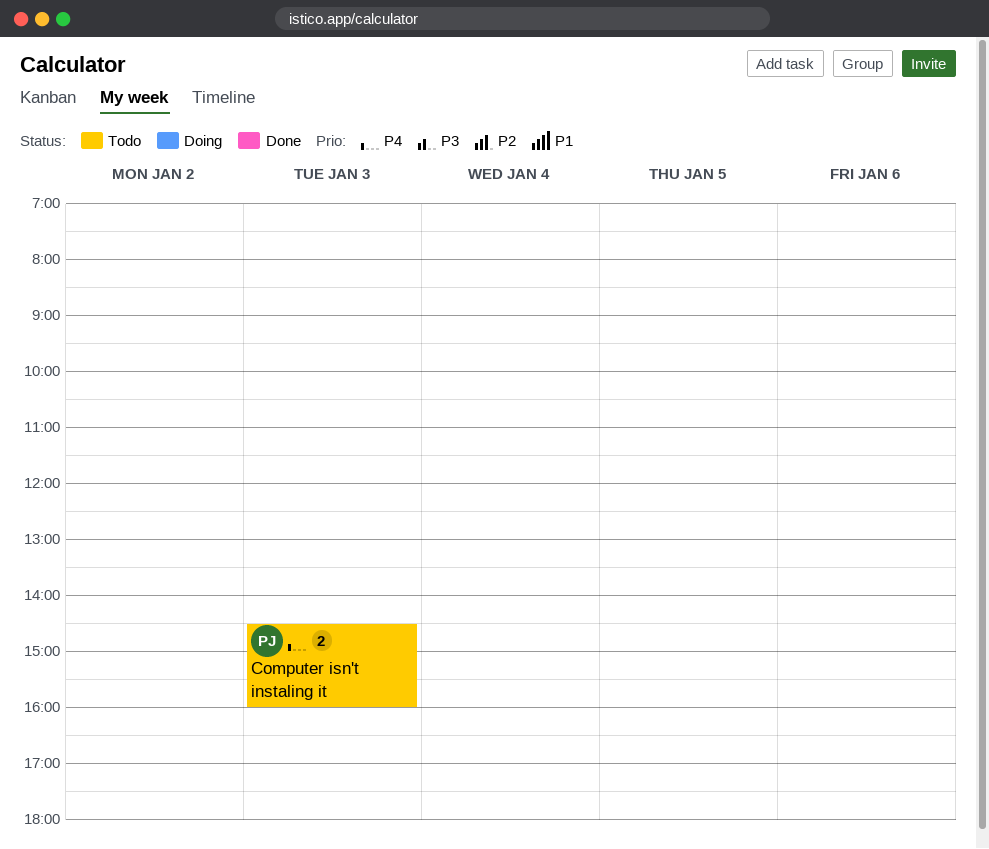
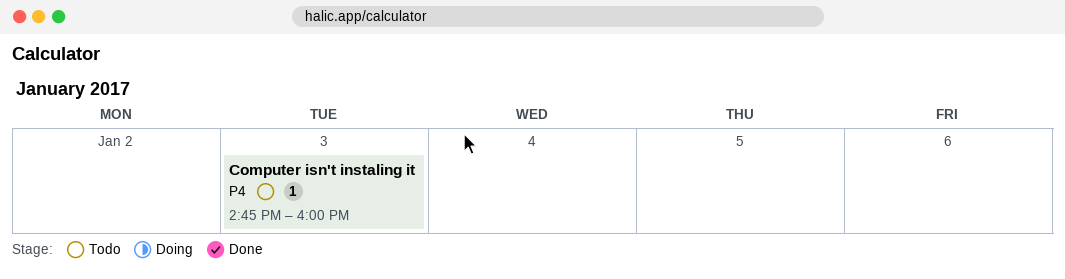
Computer isn't instaling it, estimate: 2 -> 1
Computer isn't instaling it, begins: 14:30 -> 14:45

